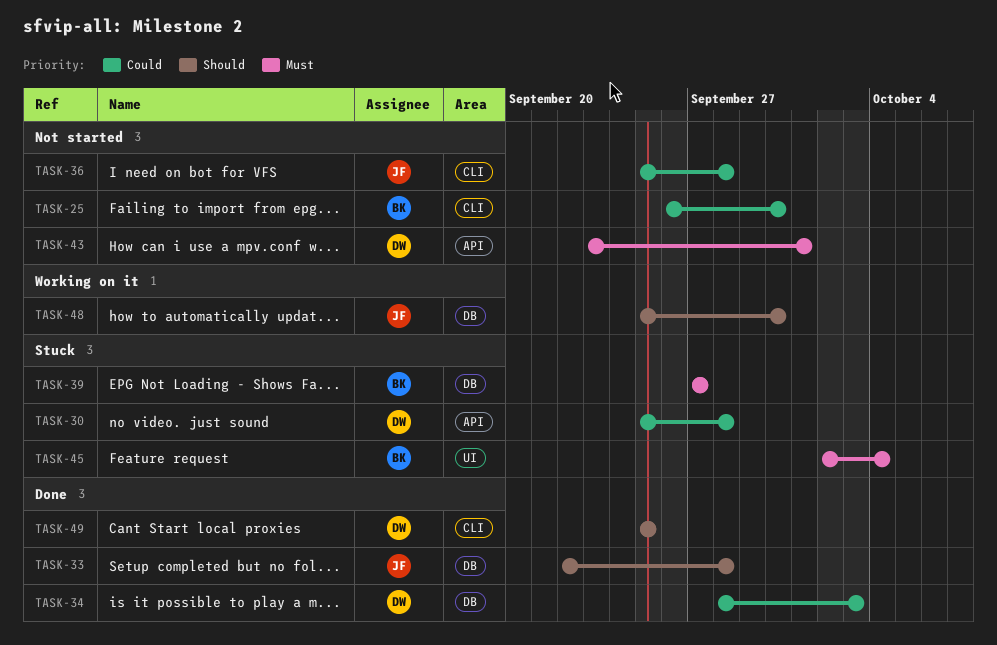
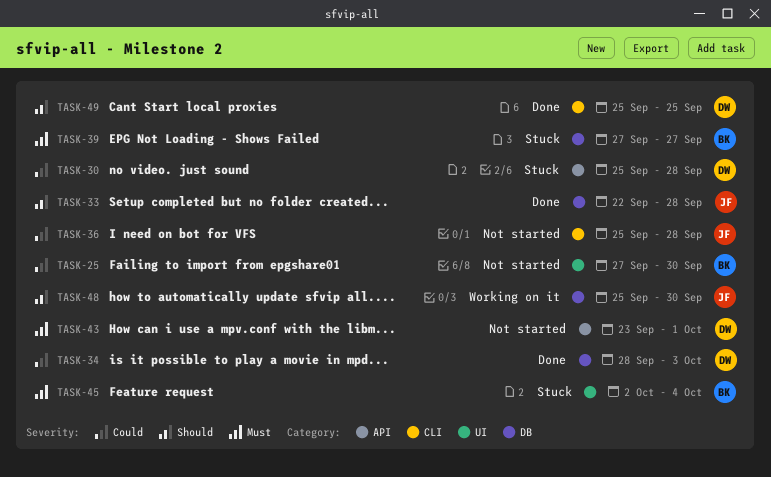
TASK-25, label: CLI -> UI
TASK-25, start: Sep 26 -> Sep 27

